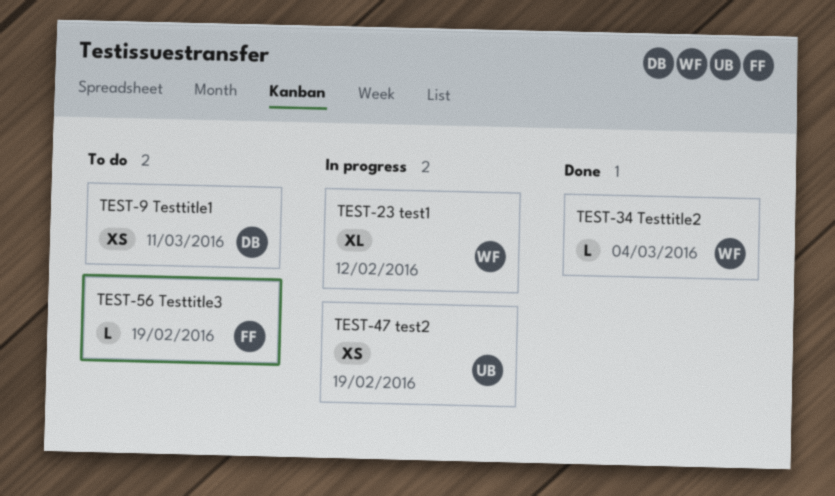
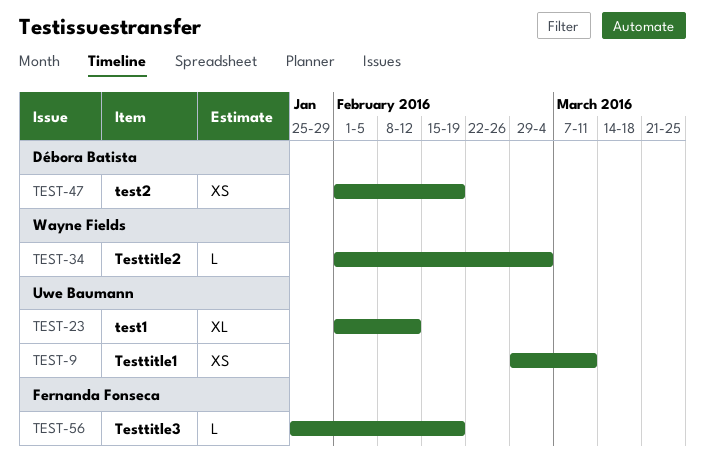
TEST-9, owner: Débora Batista -> Uwe Baumann
TEST-23, owner: Wayne Fields -> Uwe Baumann
TEST-47, owner: Uwe Baumann -> Débora Batista

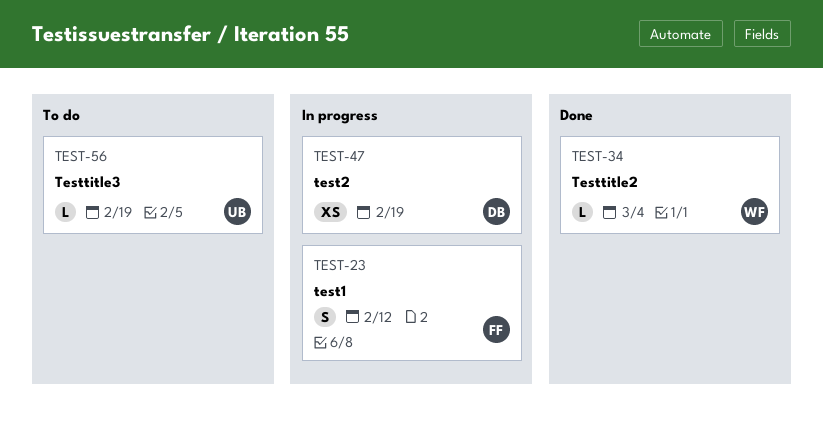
TEST-9: present -> none
TEST-23, owner: Uwe Baumann -> Fernanda Fonseca
TEST-23, estimate: XL -> S
TEST-56, owner: Fernanda Fonseca -> Uwe Baumann

